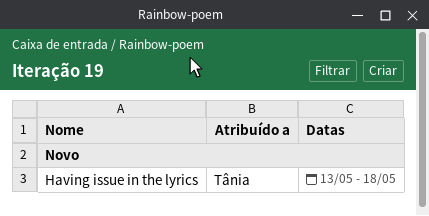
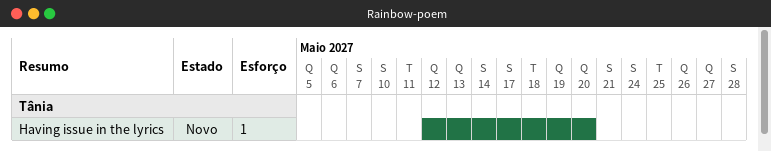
Having issue in the lyrics, start: May 13 -> May 12
Having issue in the lyrics, due: May 18 -> May 20

